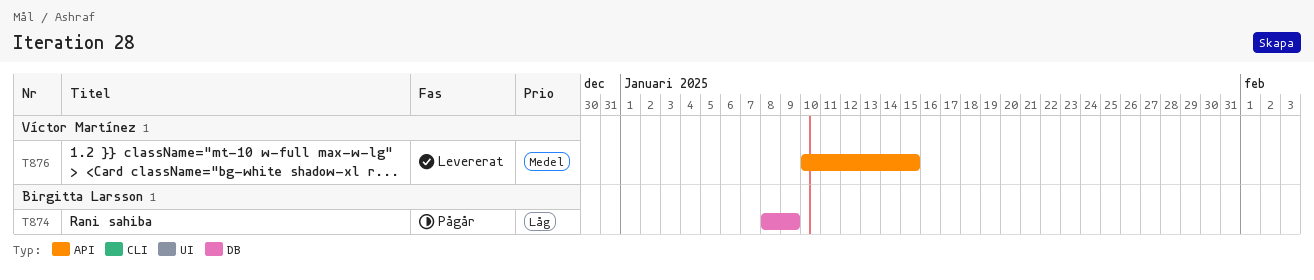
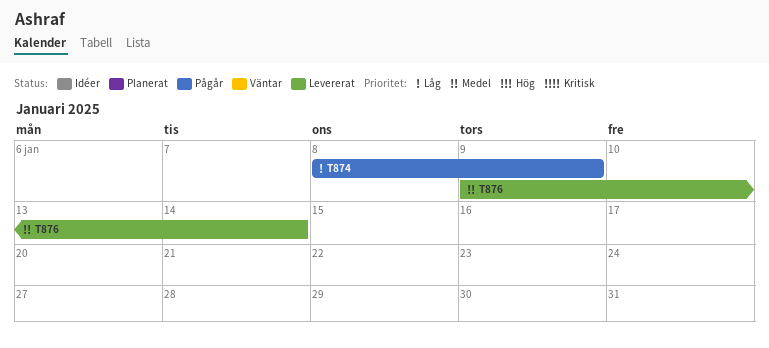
T876, start: Jan 10 -> Jan 9
T876, due: Jan 15 -> Jan 14

